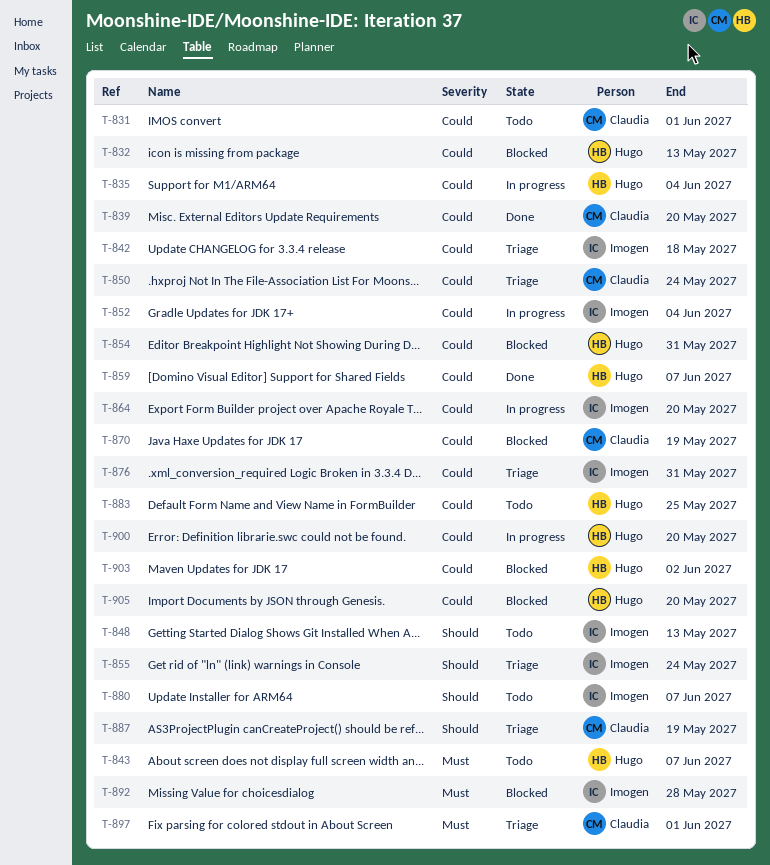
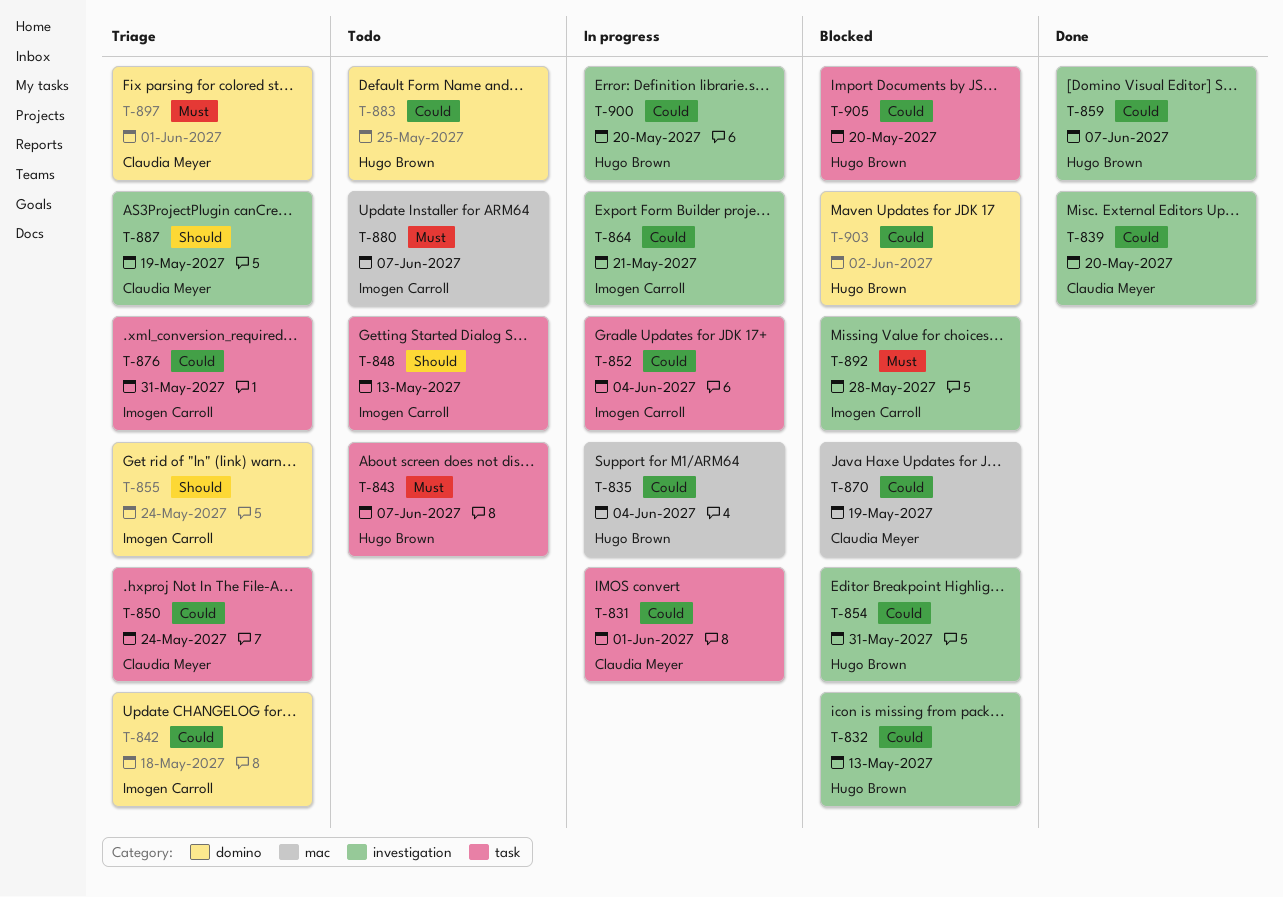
T-831, status: Todo -> In progress
T-864, due: May 20 -> May 21
T-880, priority: Should -> Must

